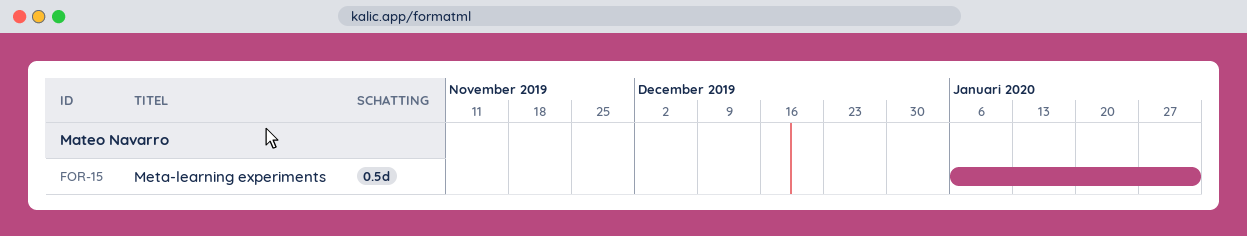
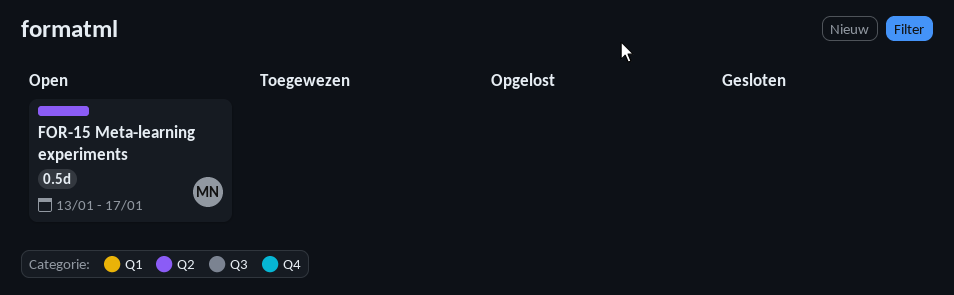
FOR-15, start: Jan 6 -> Jan 13
FOR-15, due: Jan 31 -> Jan 17

